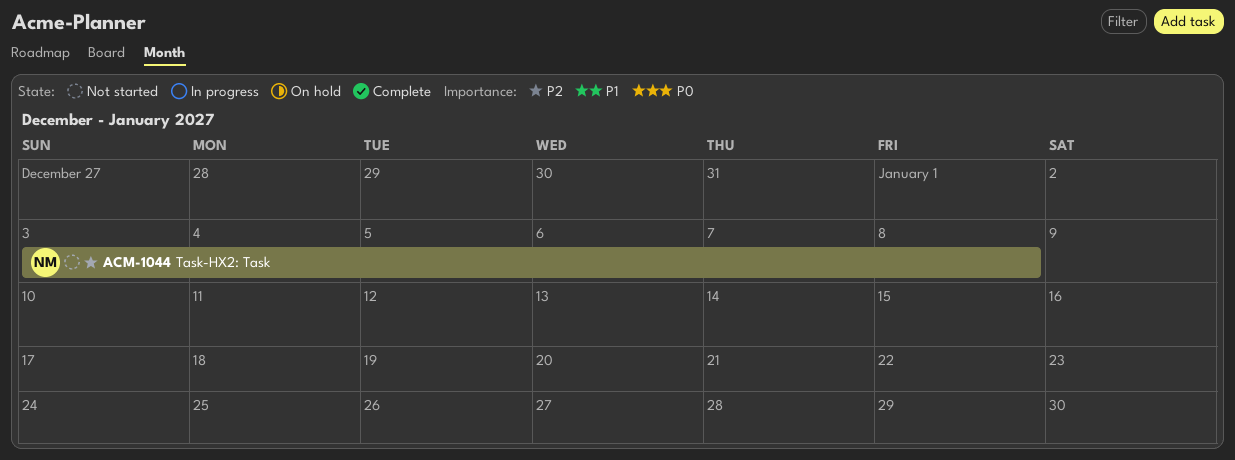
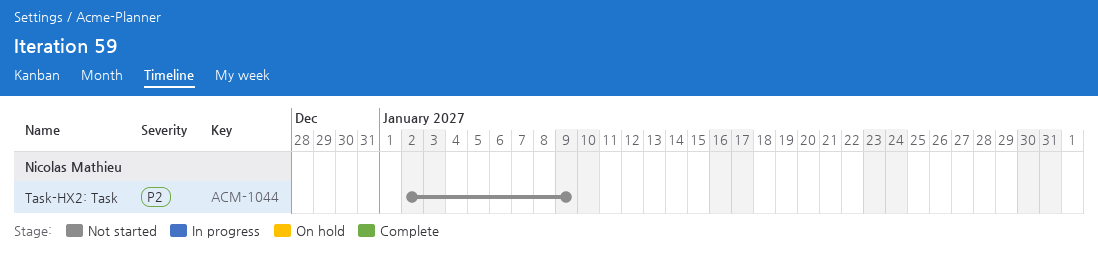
ACM-1044, start: Jan 3 -> Jan 2
ACM-1044, due: Jan 8 -> Jan 9

